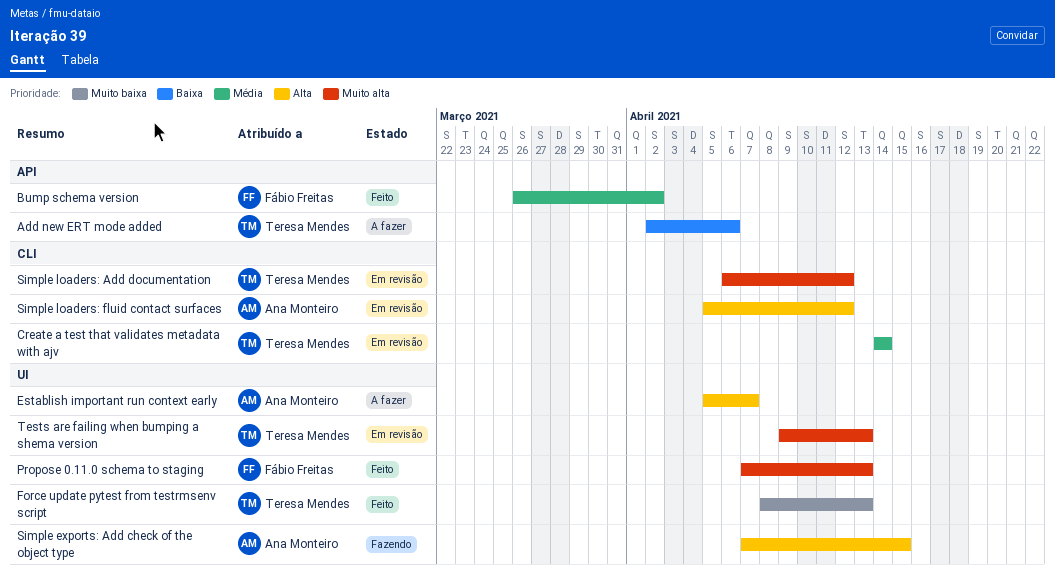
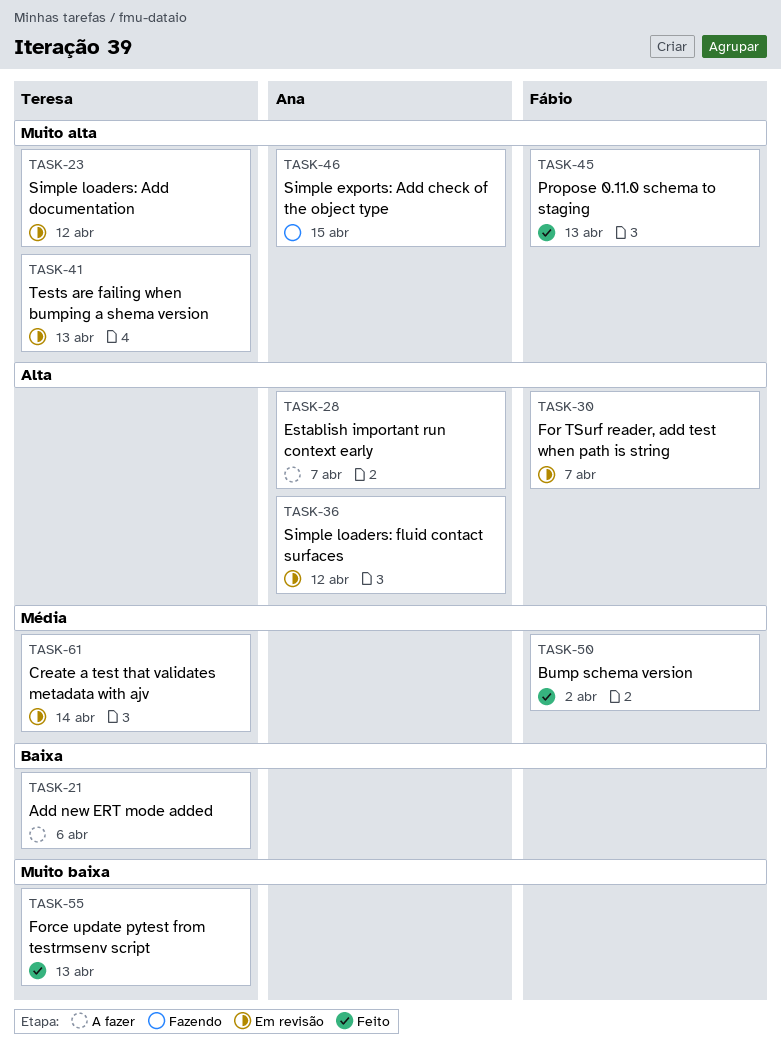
For TSurf reader, add test when path is string: none -> present
Simple exports: Add check of the object type, priority: Alta -> Muito alta

